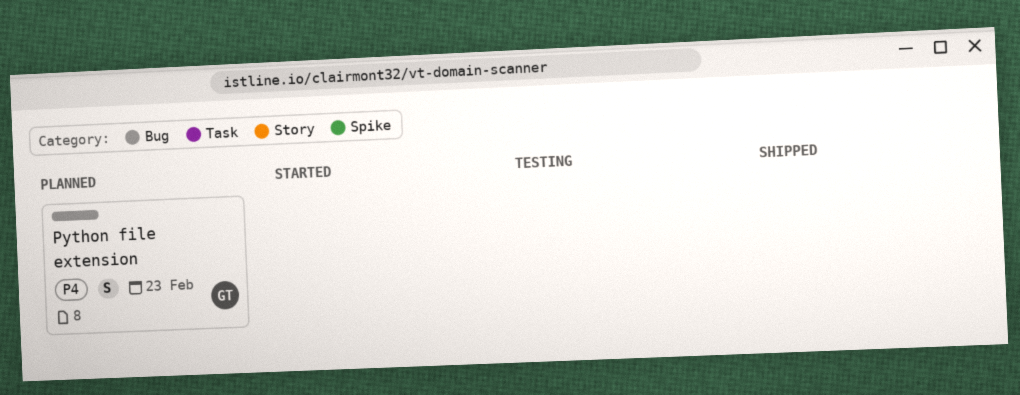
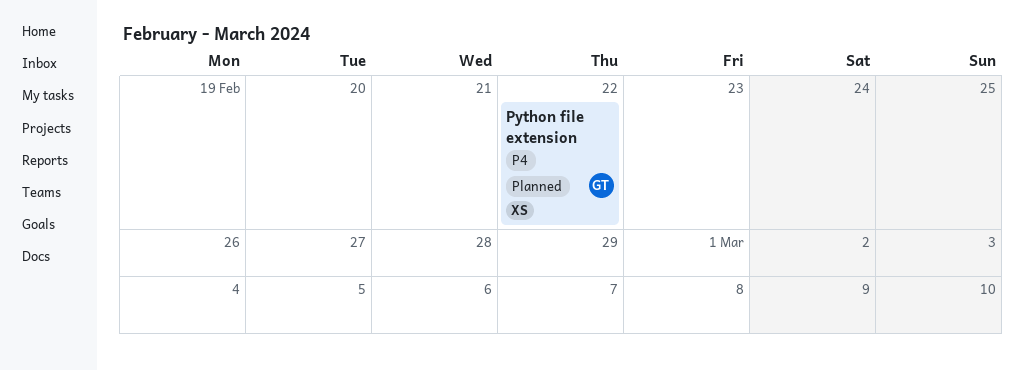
Python file extension, estimate: S -> XS
Python file extension, due: Feb 23 -> Feb 22

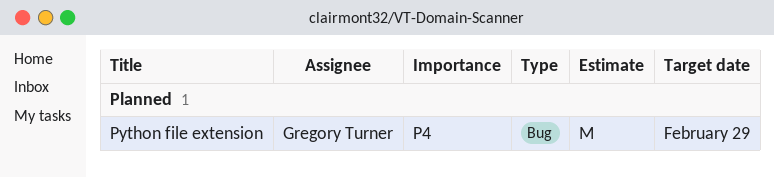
Python file extension, estimate: XS -> M
Python file extension, due: Feb 22 -> Feb 29

